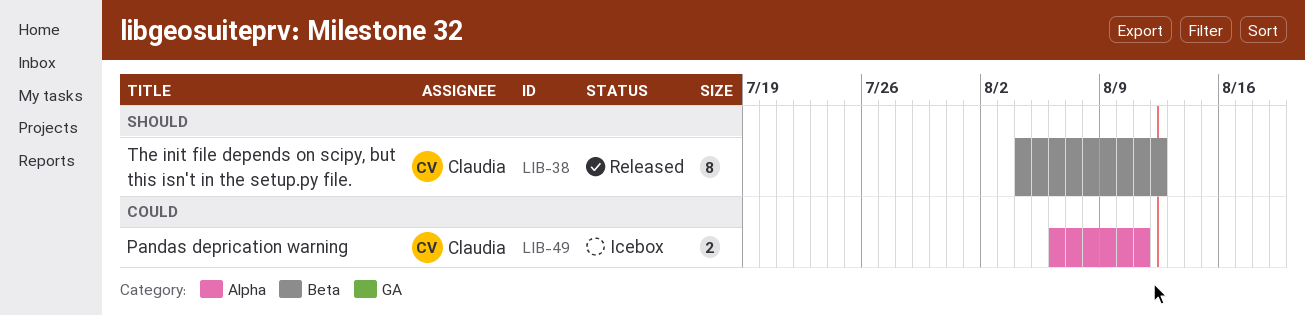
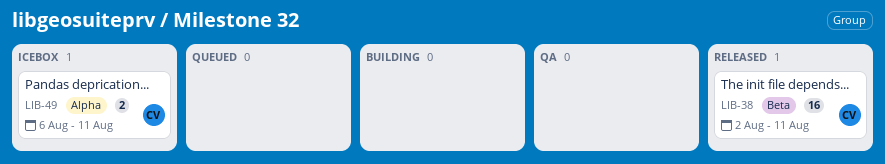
LIB-38, estimate: 8 -> 16
LIB-38, start: Aug 4 -> Aug 2
LIB-38, due: Aug 12 -> Aug 11

